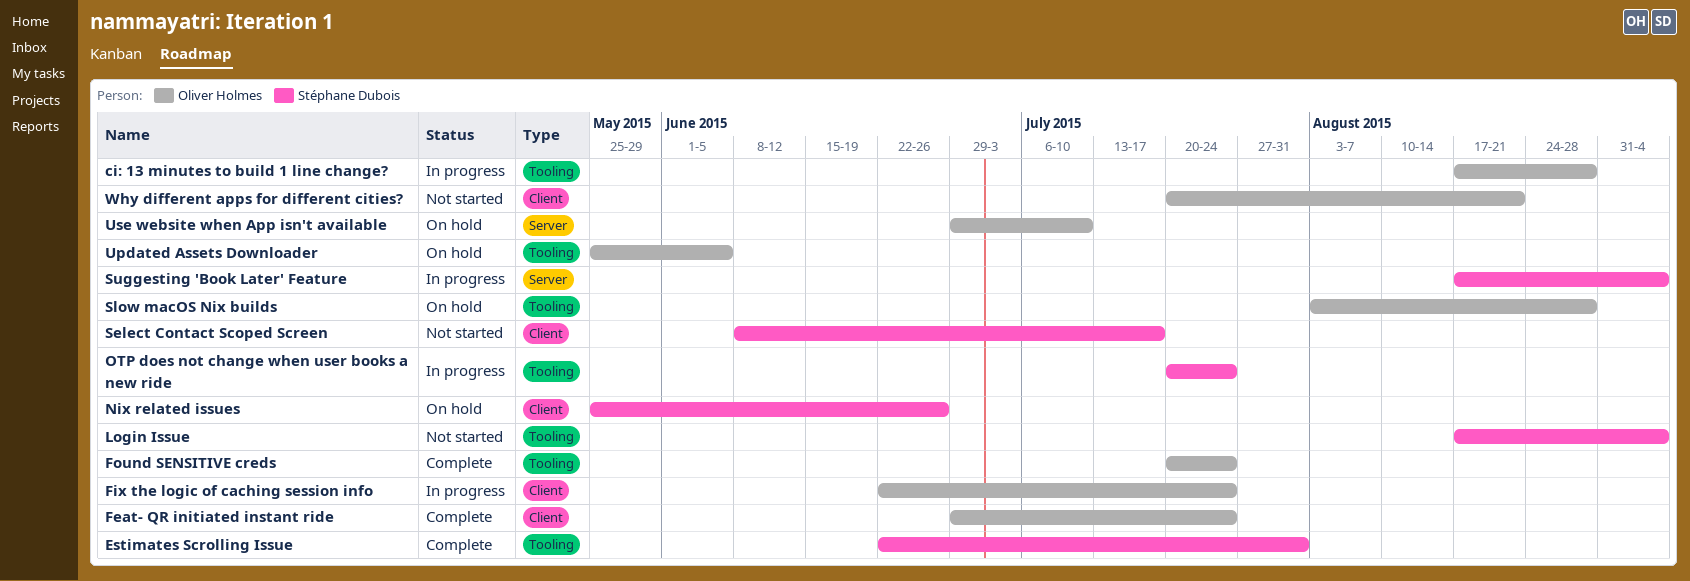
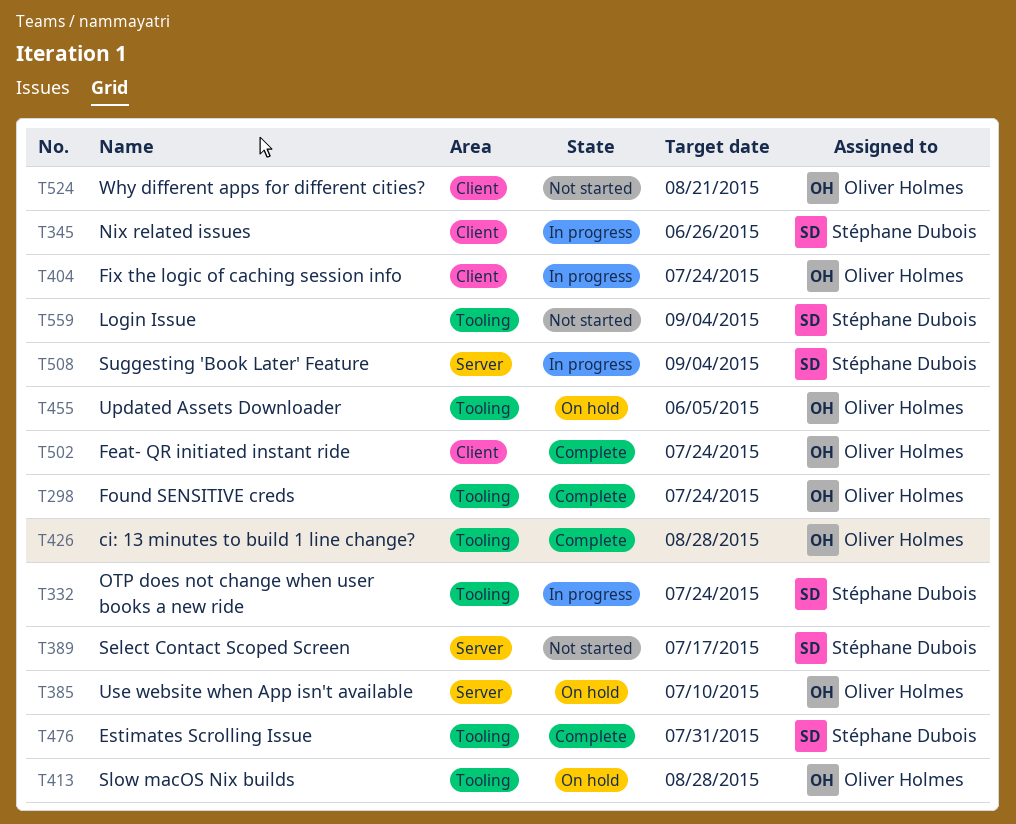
ci: 13 minutes to build 1 line change?, status: In progress -> Complete
Nix related issues, status: On hold -> In progress
Select Contact Scoped Screen, label: Client -> Server

